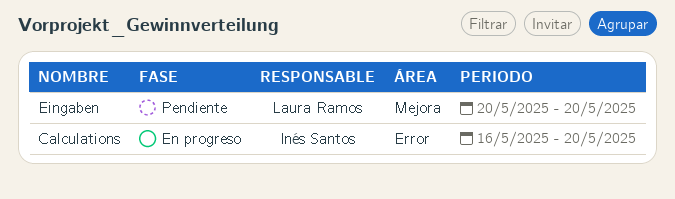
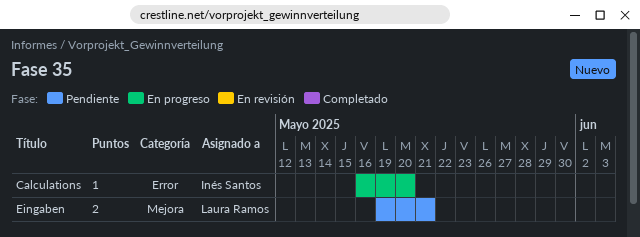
Eingaben, start: May 20 -> May 19
Eingaben, due: May 20 -> May 21

